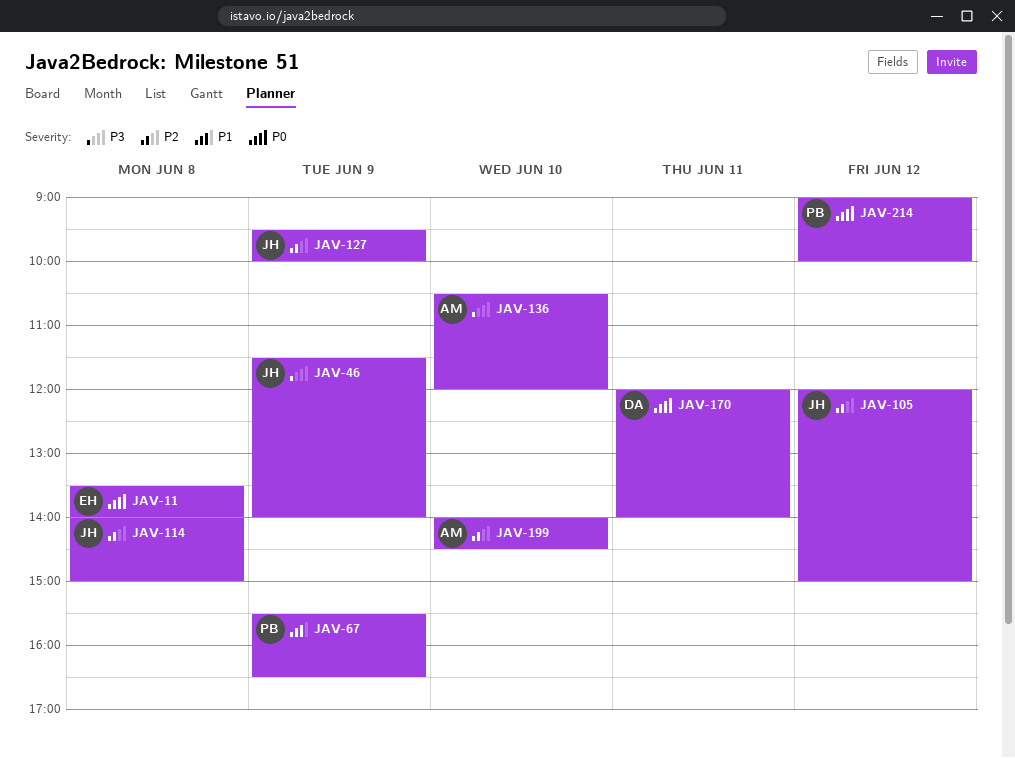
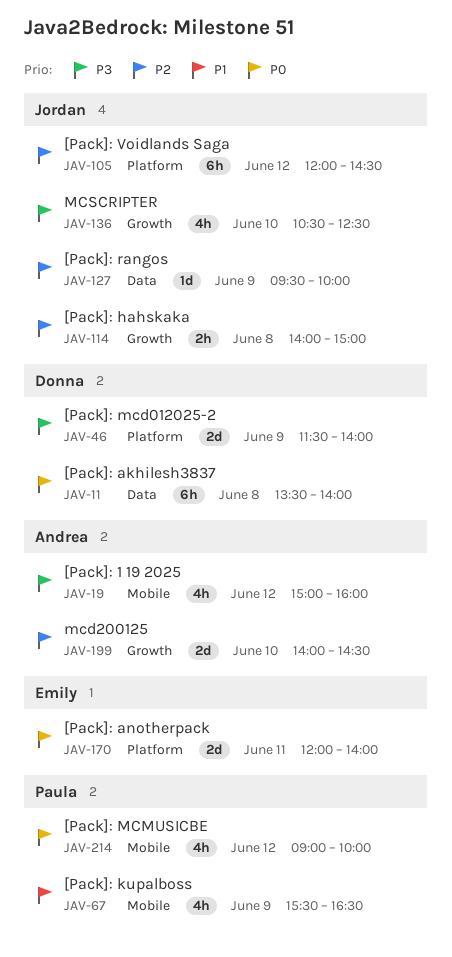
JAV-11, owner: Emily -> Donna
JAV-19: none -> present
JAV-46, owner: Jordan -> Donna
JAV-105, ends: 15:00 -> 14:30
JAV-136, owner: Andrea -> Jordan
JAV-136, ends: 12:00 -> 12:30
JAV-170, owner: Donna -> Emily

